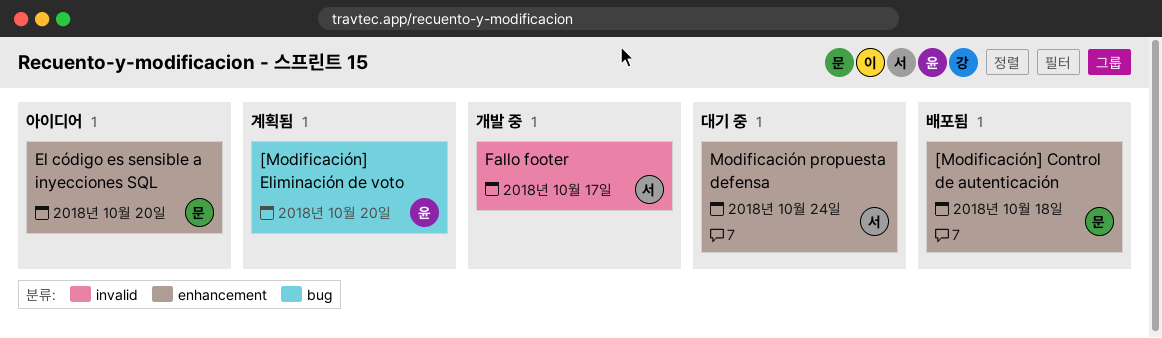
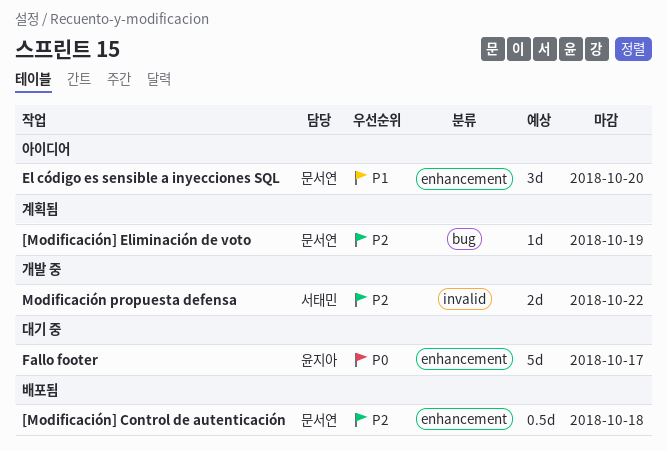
[Modificación] Eliminación de voto, owner: 윤지아 -> 문서연
[Modificación] Eliminación de voto, due: Oct 20 -> Oct 19
Fallo footer, status: 개발 중 -> 대기 중
Fallo footer, owner: 서태민 -> 윤지아
Fallo footer, label: invalid -> enhancement
Modificación propuesta defensa, status: 대기 중 -> 개발 중
Modificación propuesta defensa, label: enhancement -> invalid
Modificación propuesta defensa, due: Oct 24 -> Oct 22

